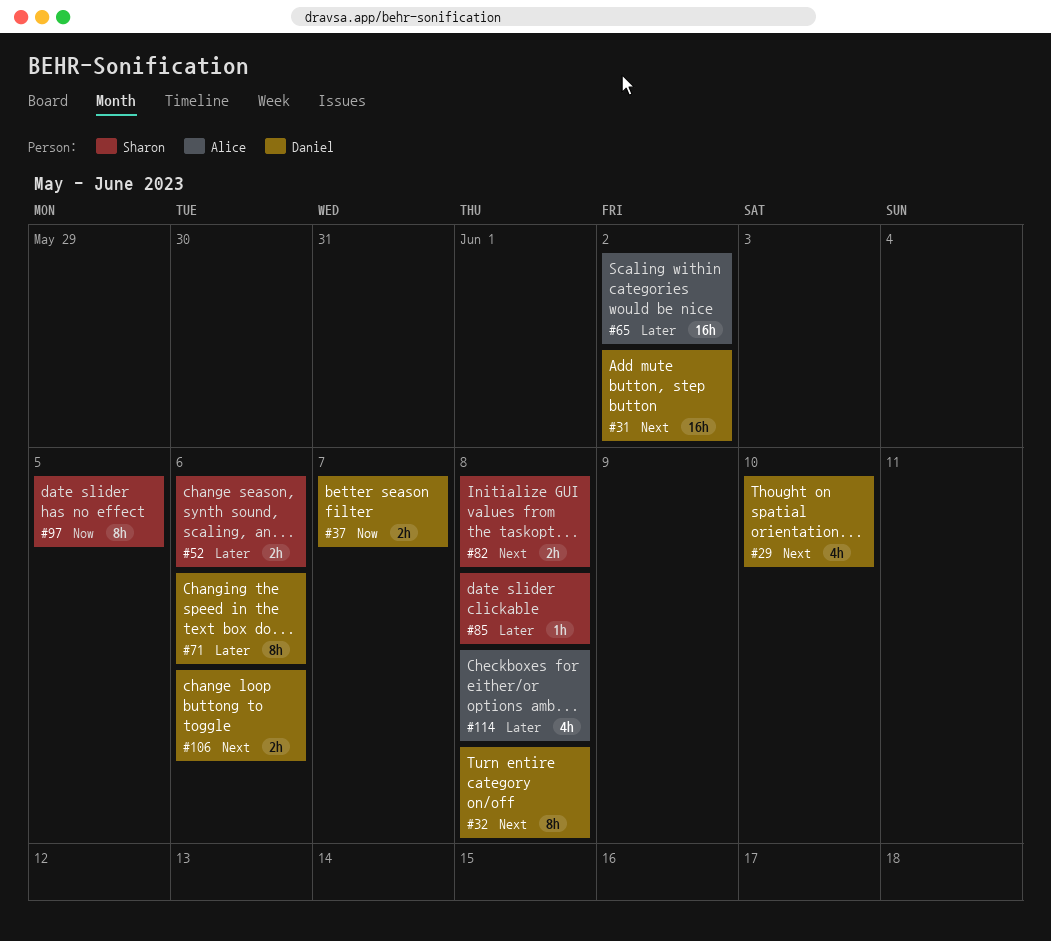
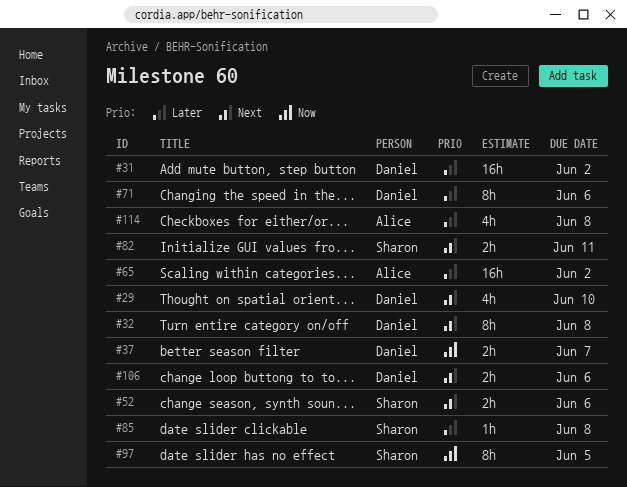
#31, priority: Next -> Later
#52, priority: Later -> Next
#82, due: Jun 8 -> Jun 11

